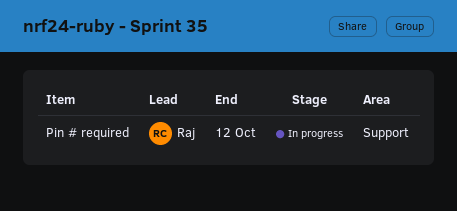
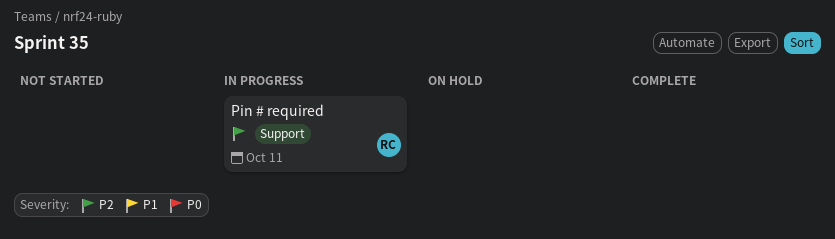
Pin # required, due: Oct 12 -> Oct 11

